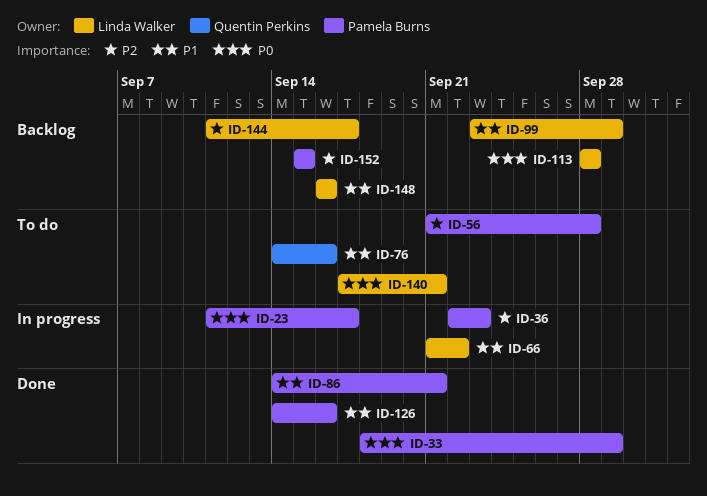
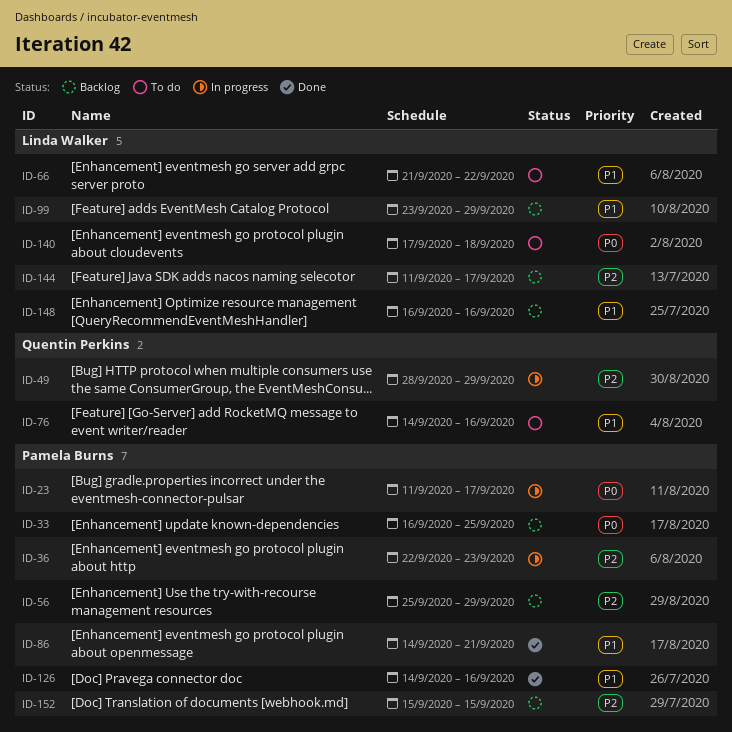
ID-33, status: Done -> Backlog
ID-33, start: Sep 18 -> Sep 16
ID-33, due: Sep 29 -> Sep 25
ID-49: none -> present
ID-56, status: To do -> Backlog
ID-56, start: Sep 21 -> Sep 25
ID-56, due: Sep 28 -> Sep 29
ID-66, status: In progress -> To do
ID-113: present -> none
ID-140, due: Sep 21 -> Sep 18

